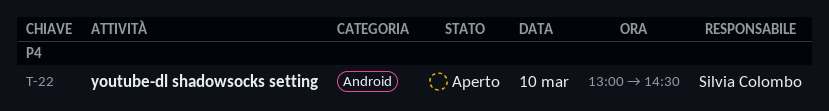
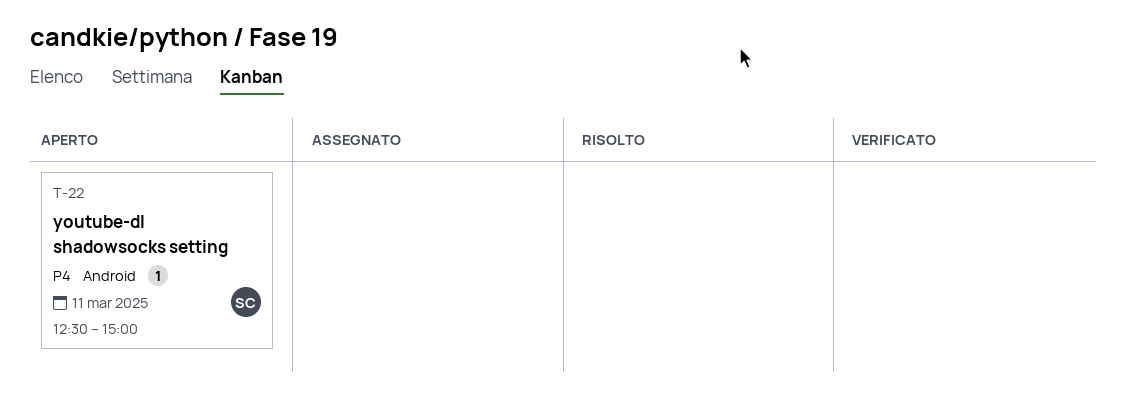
T-22, day: Mar 10 -> Mar 11
T-22, begins: 13:00 -> 12:30
T-22, ends: 14:30 -> 15:00

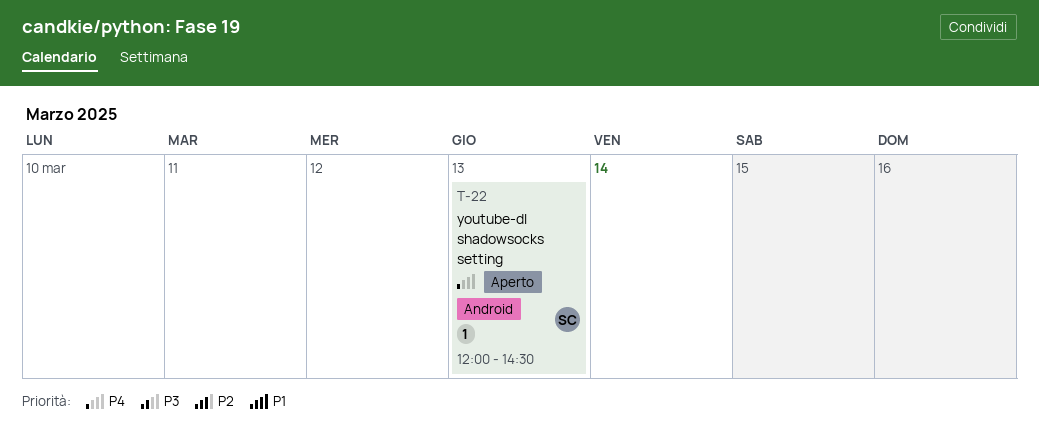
T-22, day: Mar 11 -> Mar 13
T-22, begins: 12:30 -> 12:00
T-22, ends: 15:00 -> 14:30

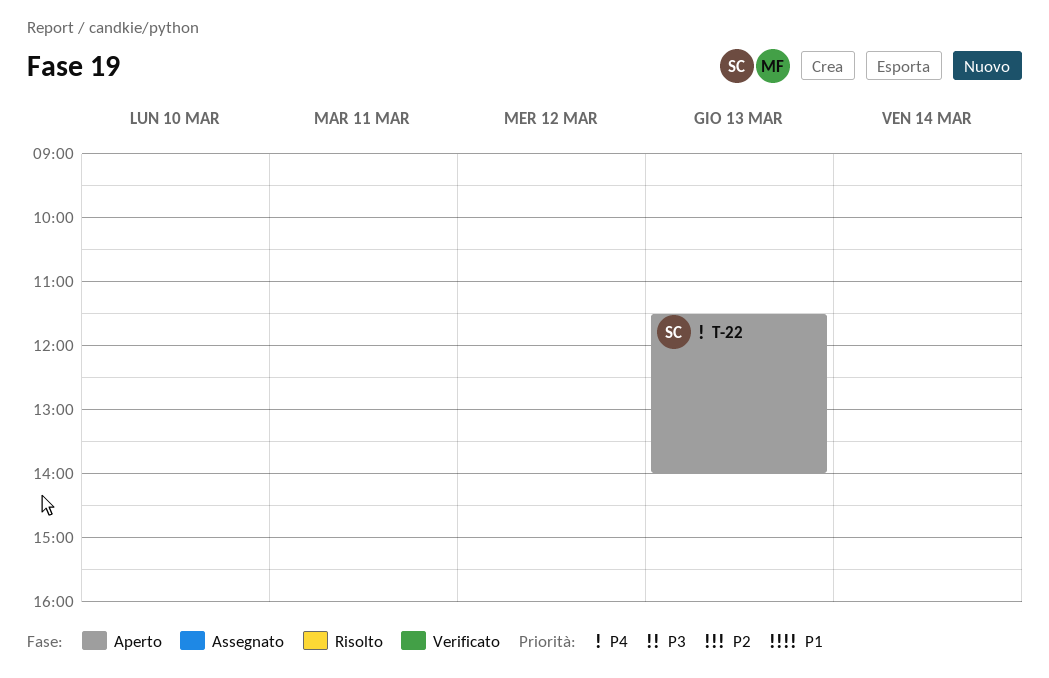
T-22, begins: 12:00 -> 11:30
T-22, ends: 14:30 -> 14:00

